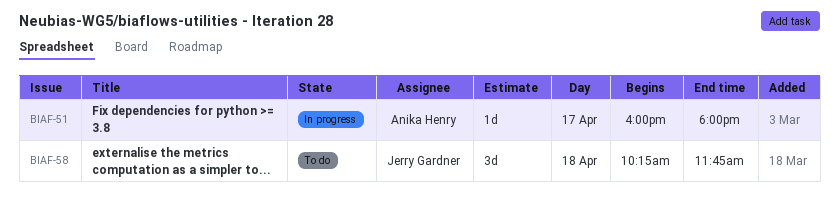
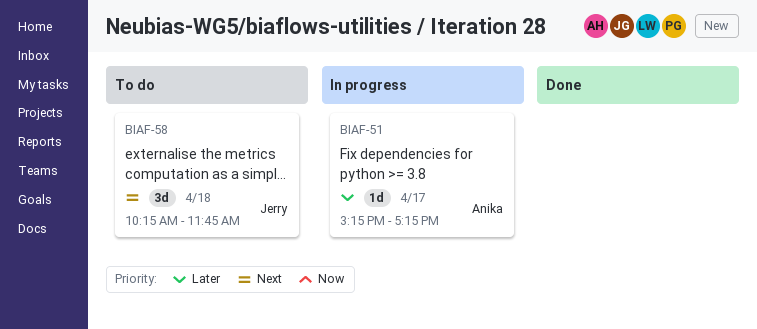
BIAF-51, begins: 16:00 -> 15:15
BIAF-51, ends: 18:00 -> 17:15

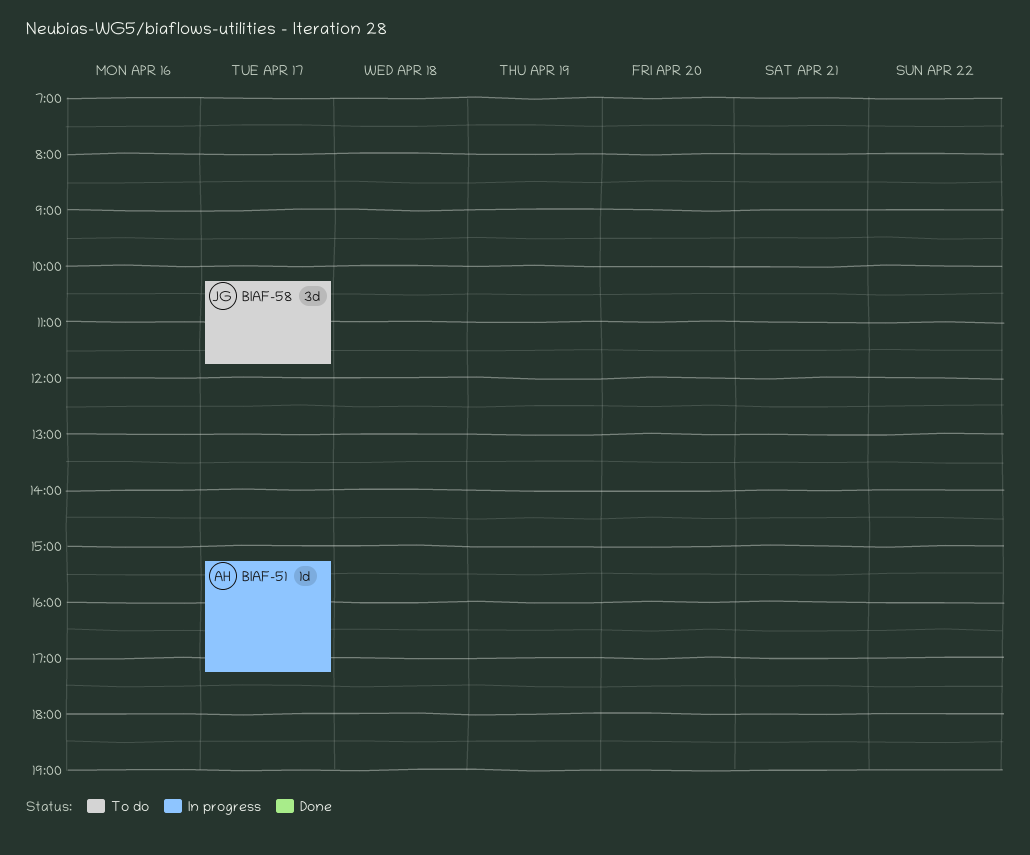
BIAF-58, day: Apr 18 -> Apr 17

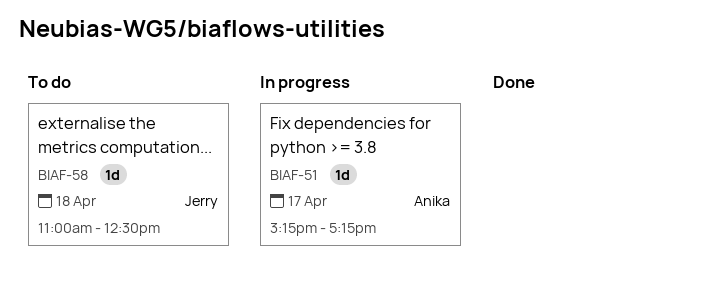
BIAF-58, estimate: 3d -> 1d
BIAF-58, day: Apr 17 -> Apr 18
BIAF-58, begins: 10:15 -> 11:00
BIAF-58, ends: 11:45 -> 12:30

